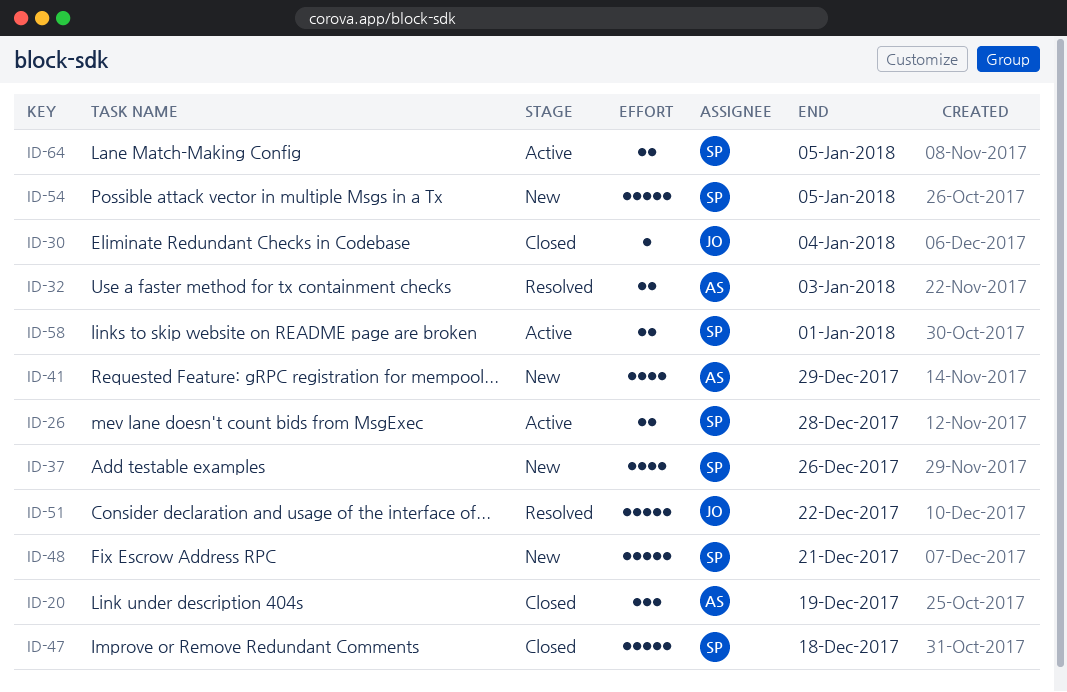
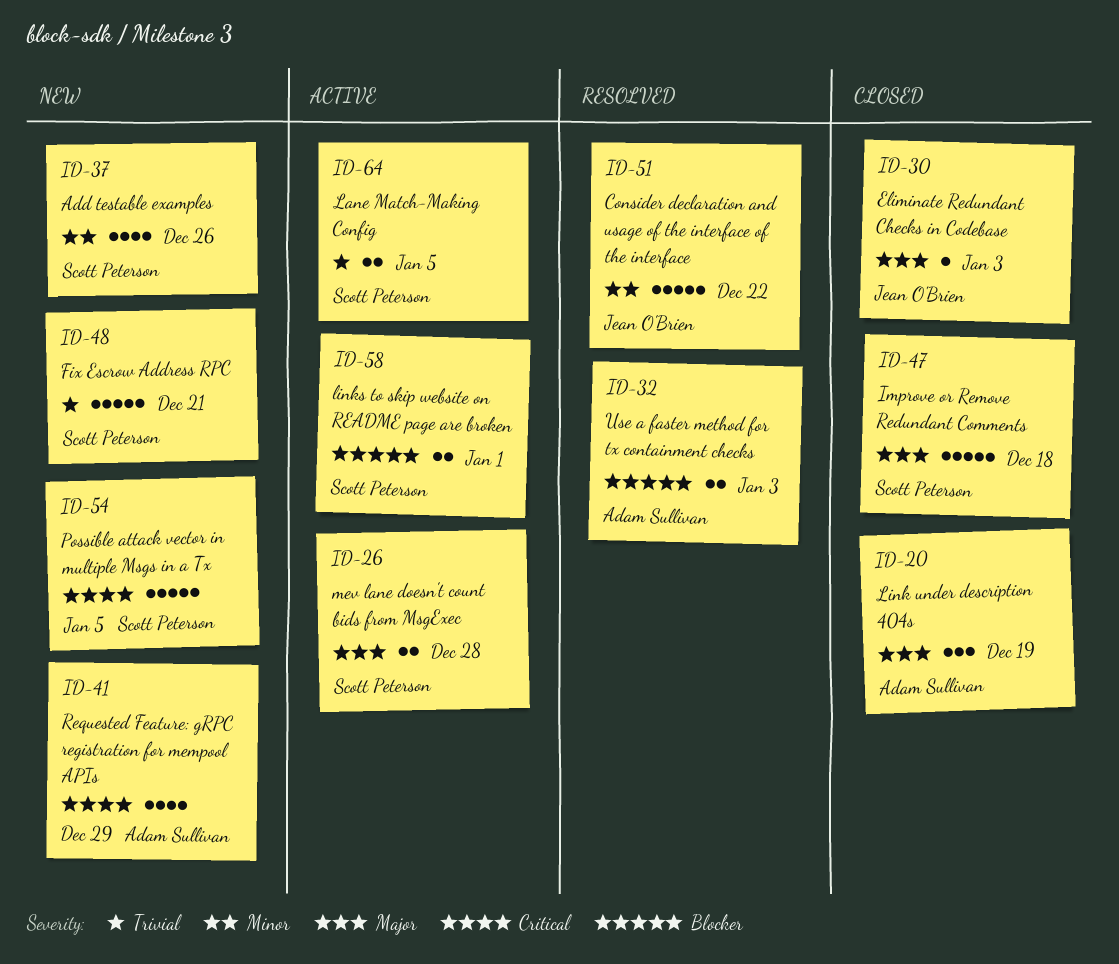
ID-30, due: Jan 4 -> Jan 3

